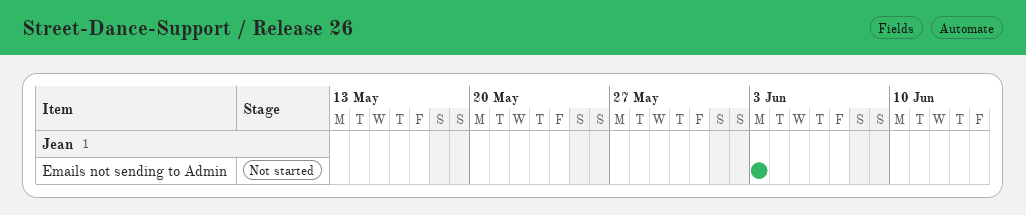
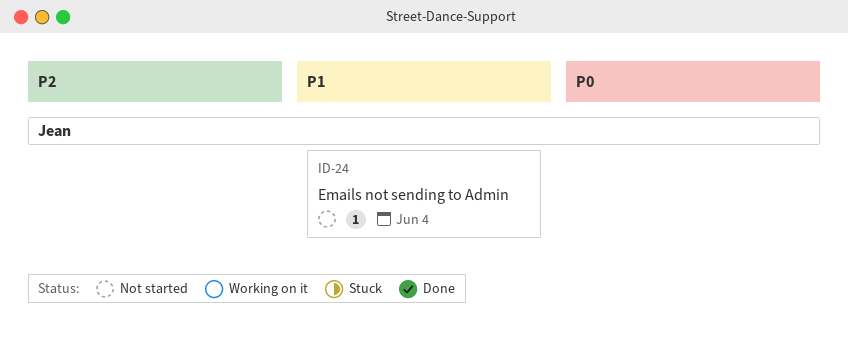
Emails not sending to Admin, due: Jun 3 -> Jun 4

